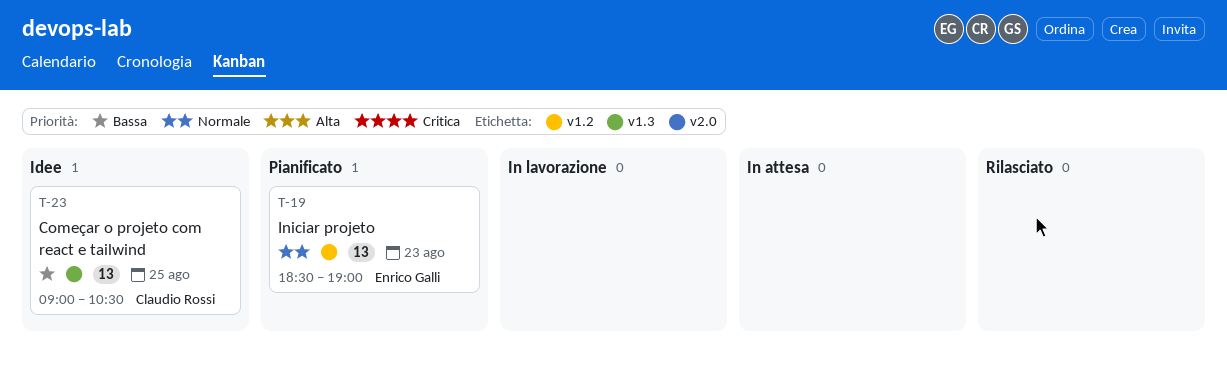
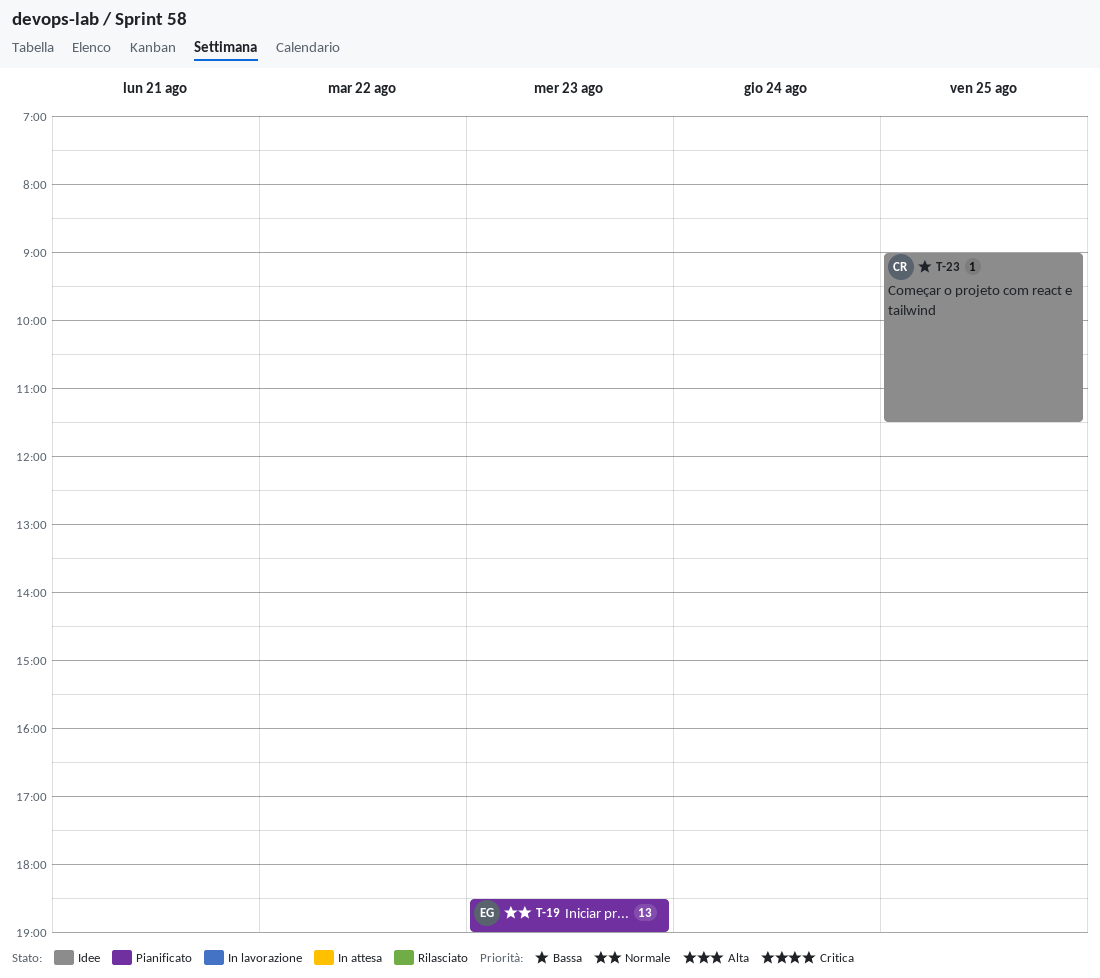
T-23, estimate: 13 -> 1
T-23, ends: 10:30 -> 11:30

